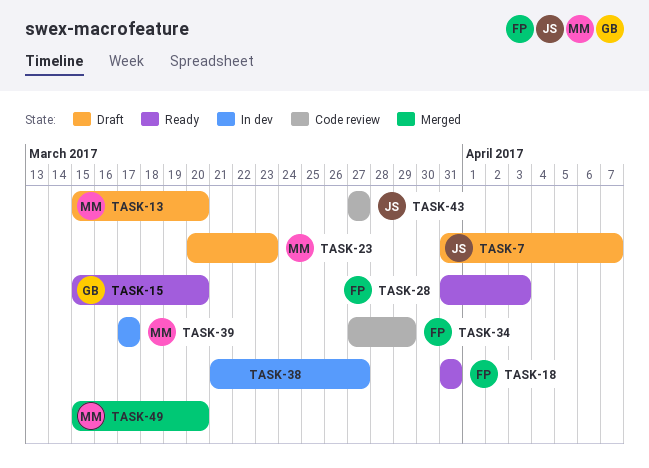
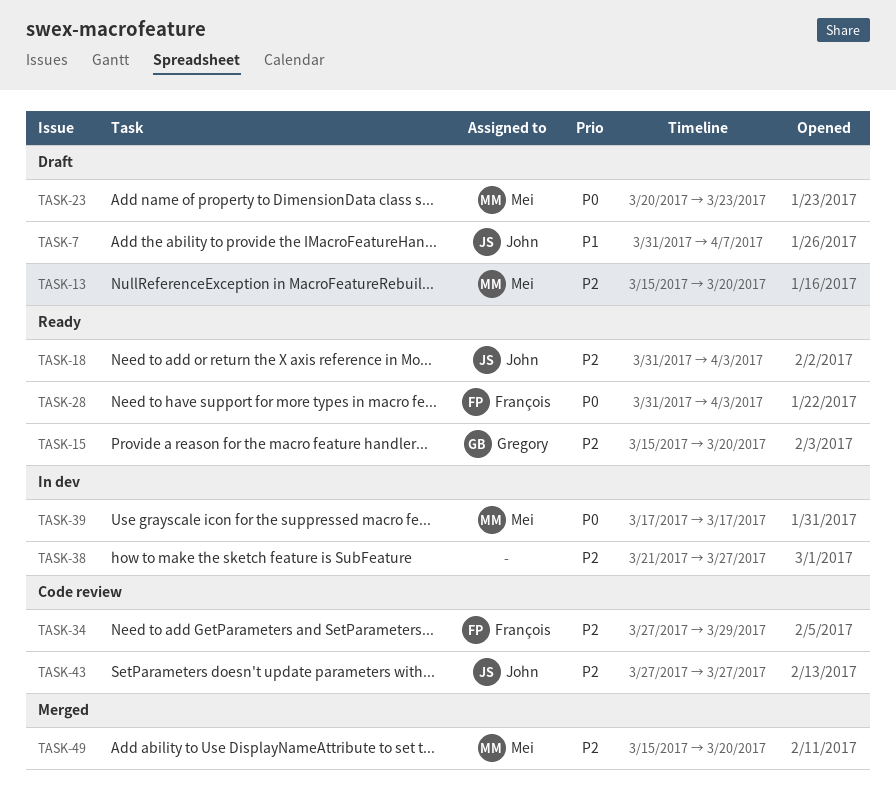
TASK-18, owner: François -> John
TASK-18, due: Mar 31 -> Apr 3

